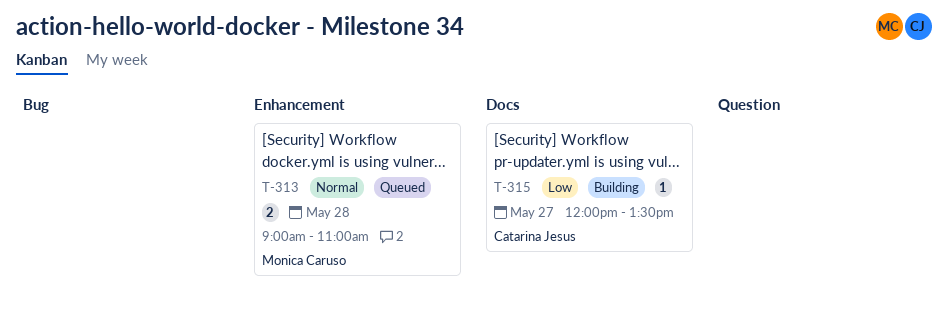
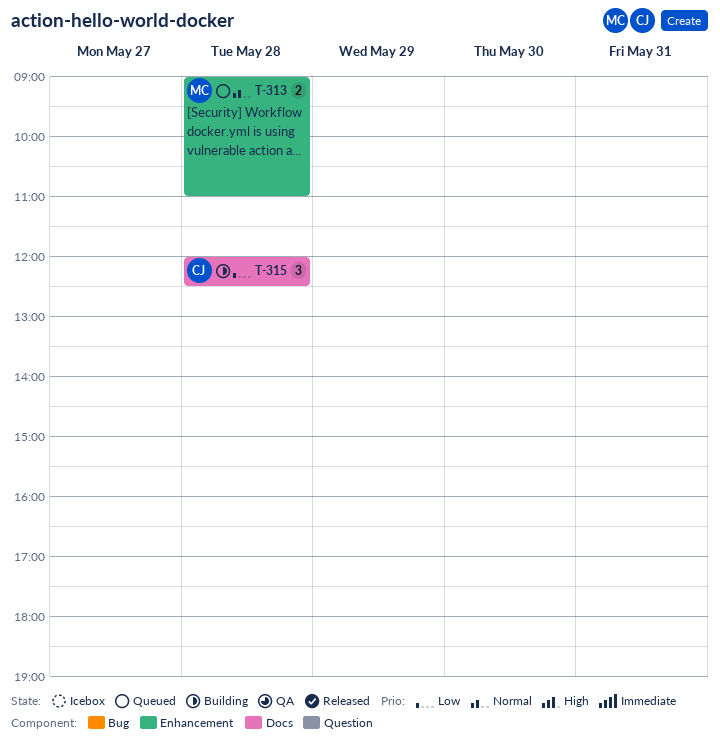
T-315, estimate: 1 -> 3
T-315, day: May 27 -> May 28
T-315, ends: 13:30 -> 12:30

